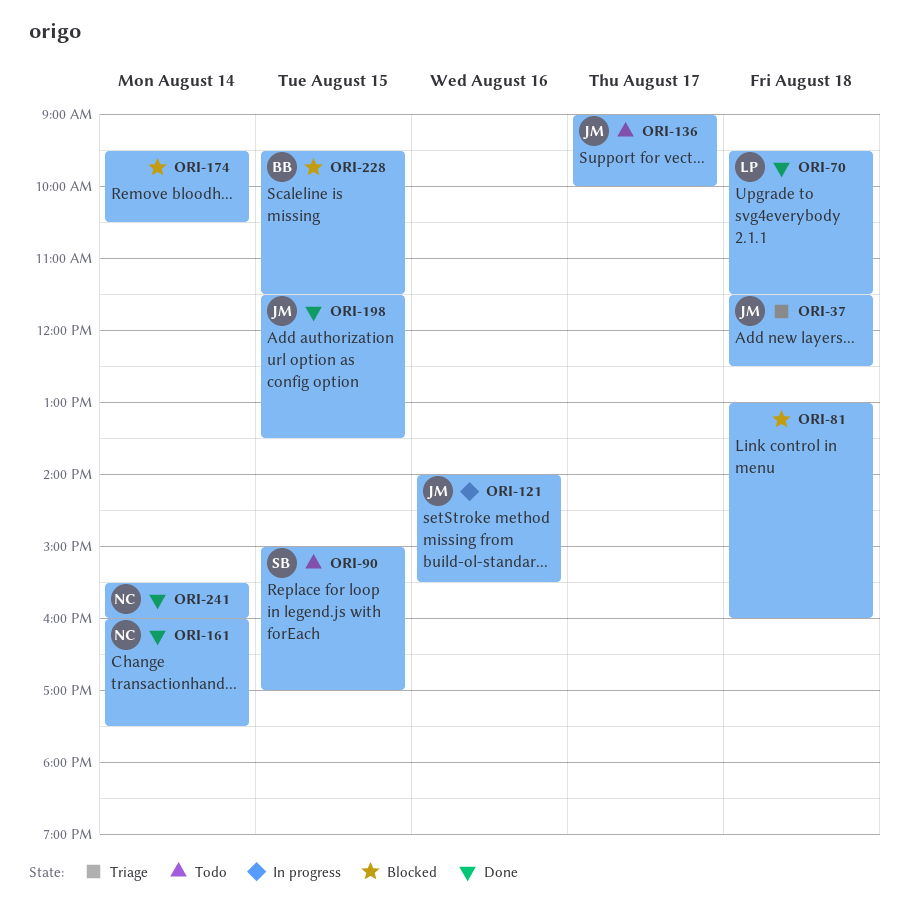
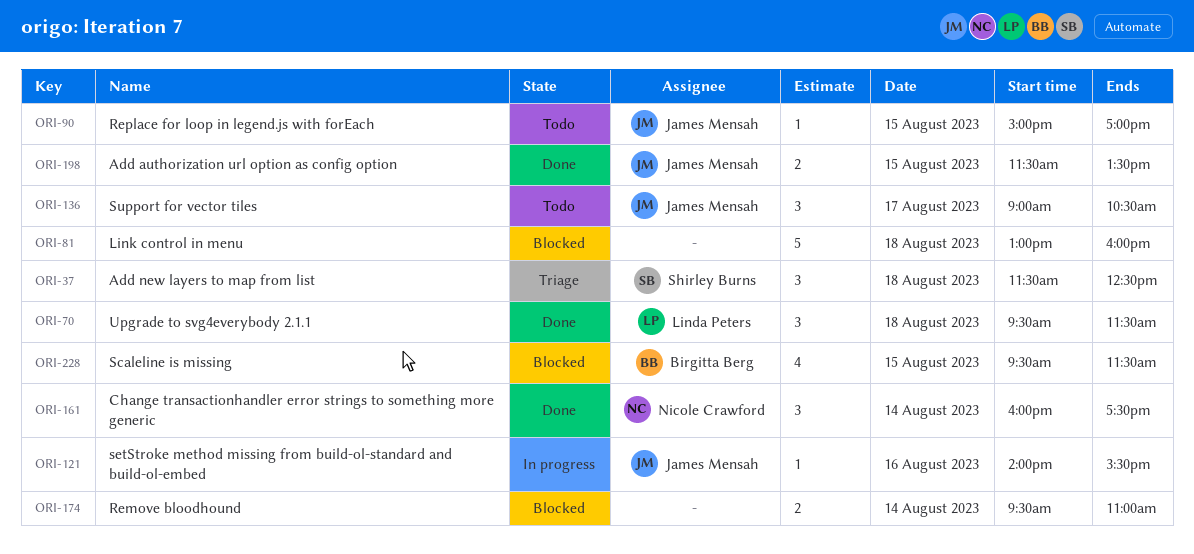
ORI-37, owner: James Mensah -> Shirley Burns
ORI-90, owner: Shirley Burns -> James Mensah
ORI-136, ends: 10:00 -> 10:30
ORI-174, ends: 10:30 -> 11:00
ORI-241: present -> none

